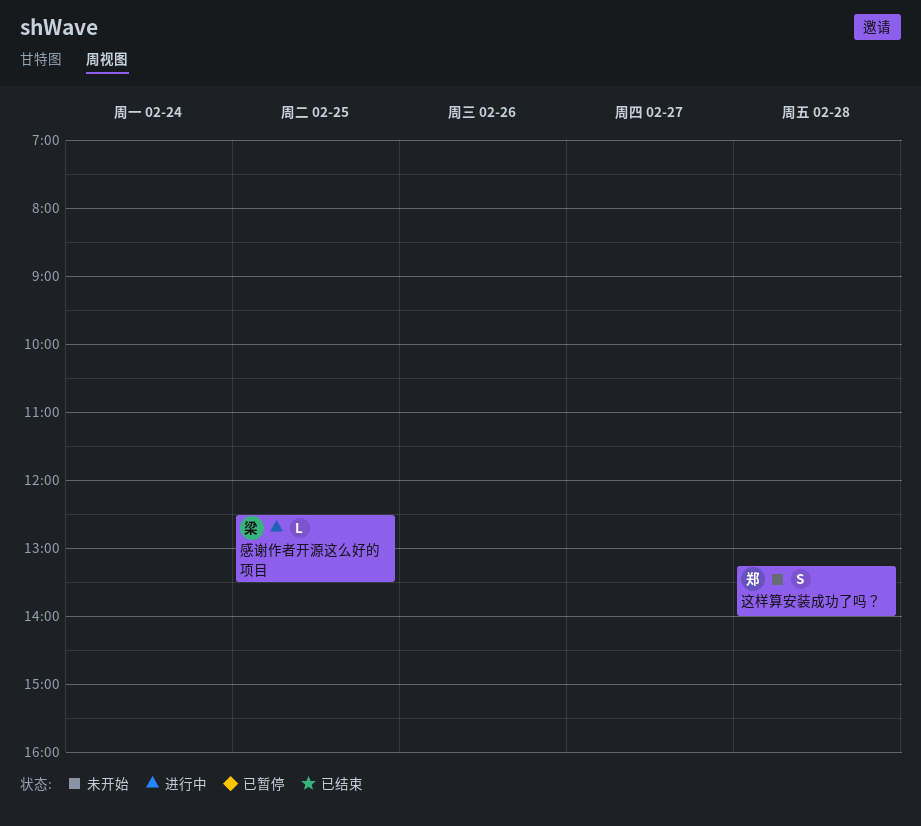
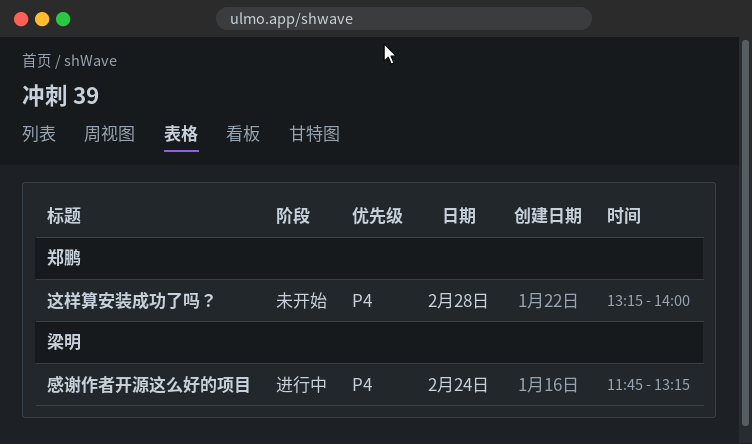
感谢作者开源这么好的项目, day: Feb 25 -> Feb 24
感谢作者开源这么好的项目, begins: 12:30 -> 11:45
感谢作者开源这么好的项目, ends: 13:30 -> 13:15

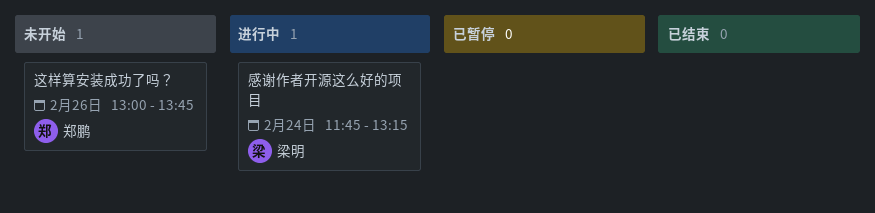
这样算安装成功了吗？, day: Feb 28 -> Feb 26
这样算安装成功了吗？, begins: 13:15 -> 13:00
这样算安装成功了吗？, ends: 14:00 -> 13:45

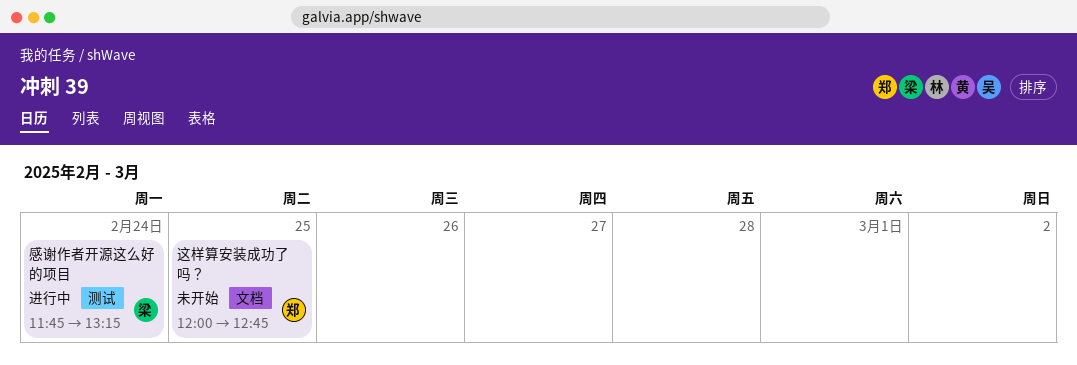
这样算安装成功了吗？, day: Feb 26 -> Feb 25
这样算安装成功了吗？, begins: 13:00 -> 12:00
这样算安装成功了吗？, ends: 13:45 -> 12:45

